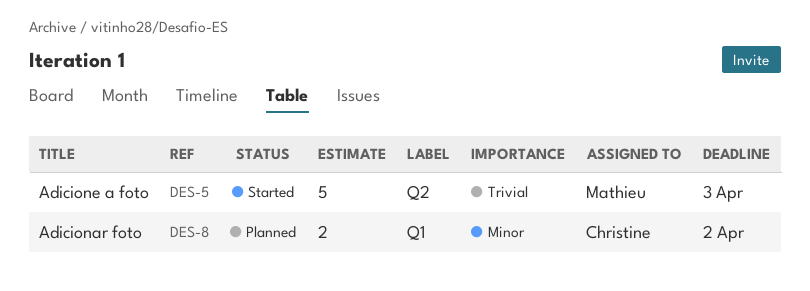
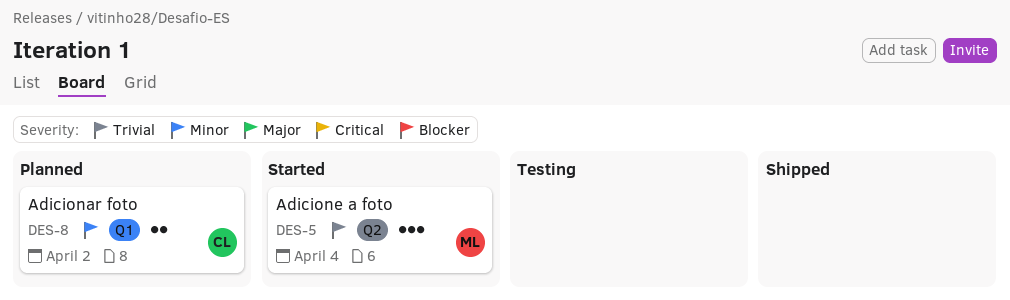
DES-5, estimate: 5 -> 3
DES-5, due: Apr 3 -> Apr 4

